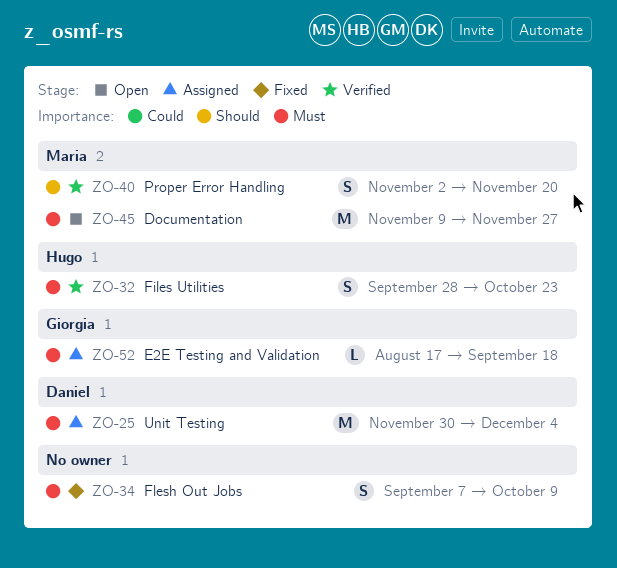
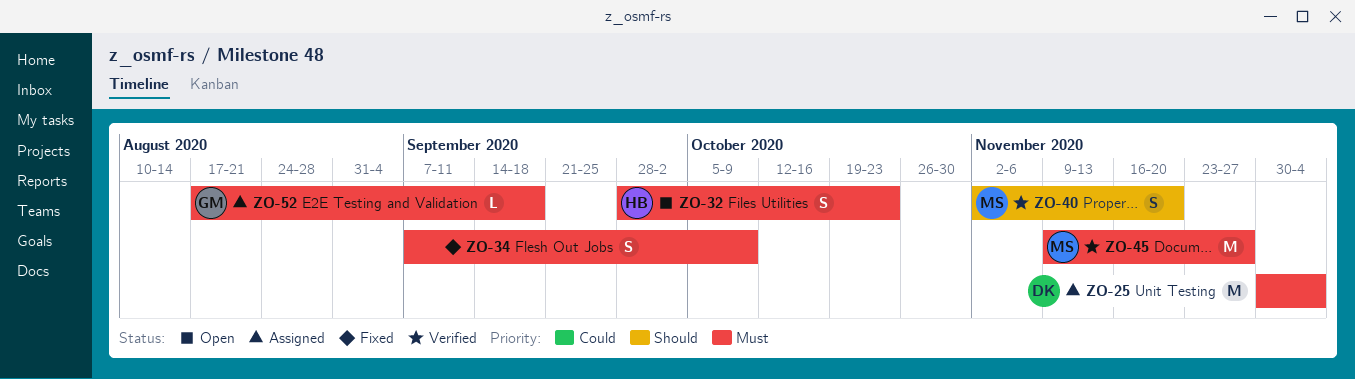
ZO-32, status: Verified -> Open
ZO-45, status: Open -> Verified

